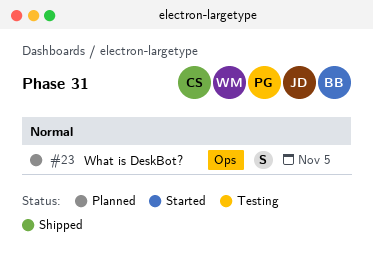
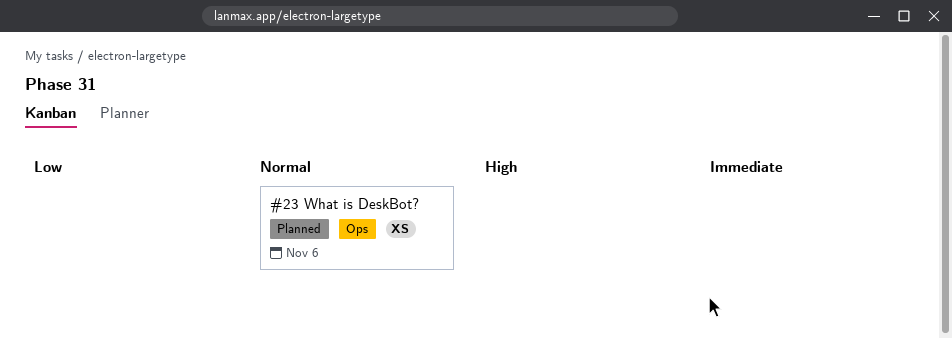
#23, estimate: S -> XS
#23, due: Nov 5 -> Nov 6

